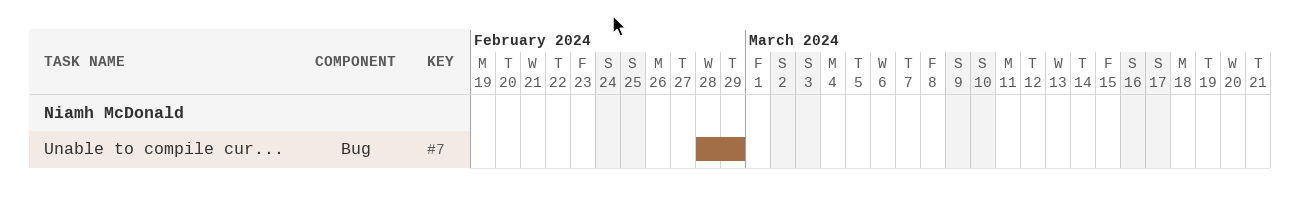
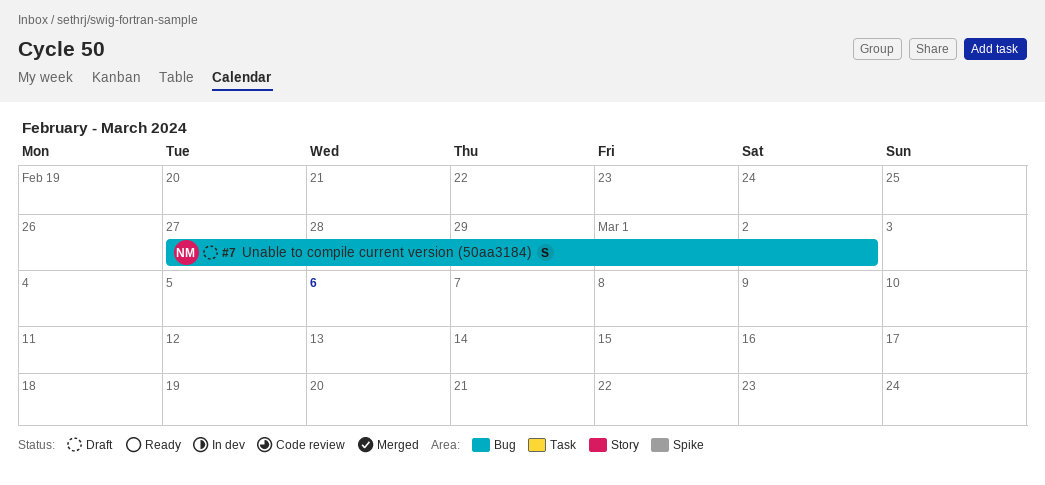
#7, start: Feb 28 -> Feb 27
#7, due: Feb 29 -> Mar 2

